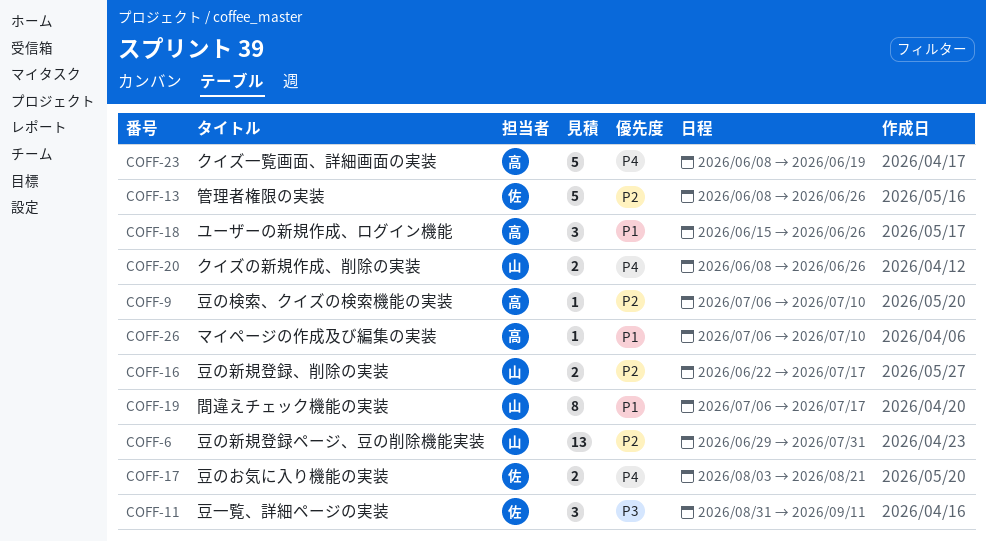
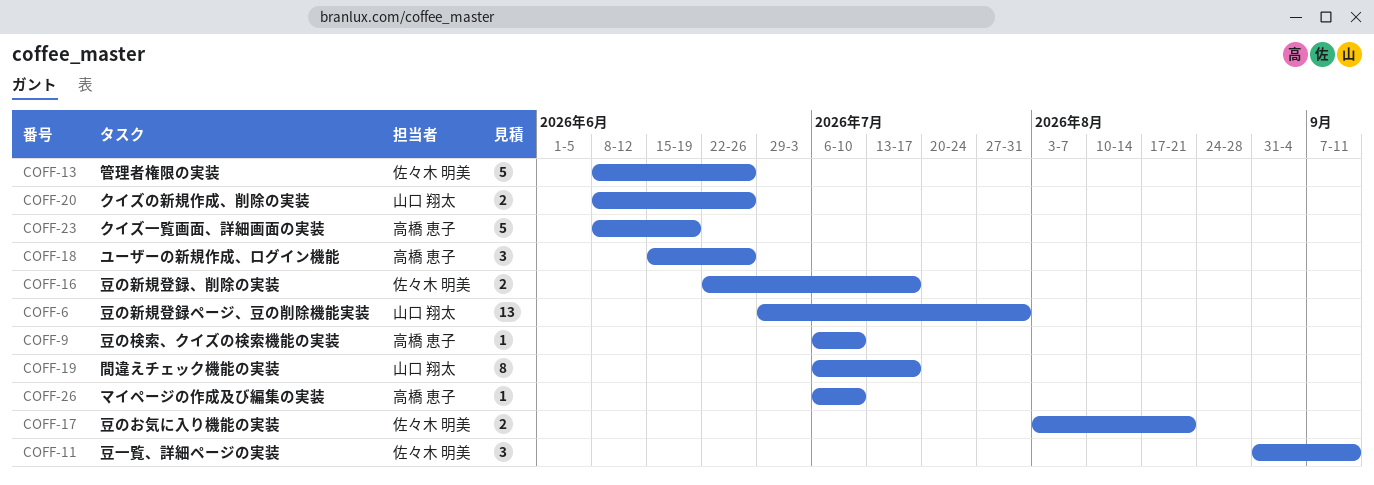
COFF-16, owner: 山口 翔太 -> 佐々木 明美

